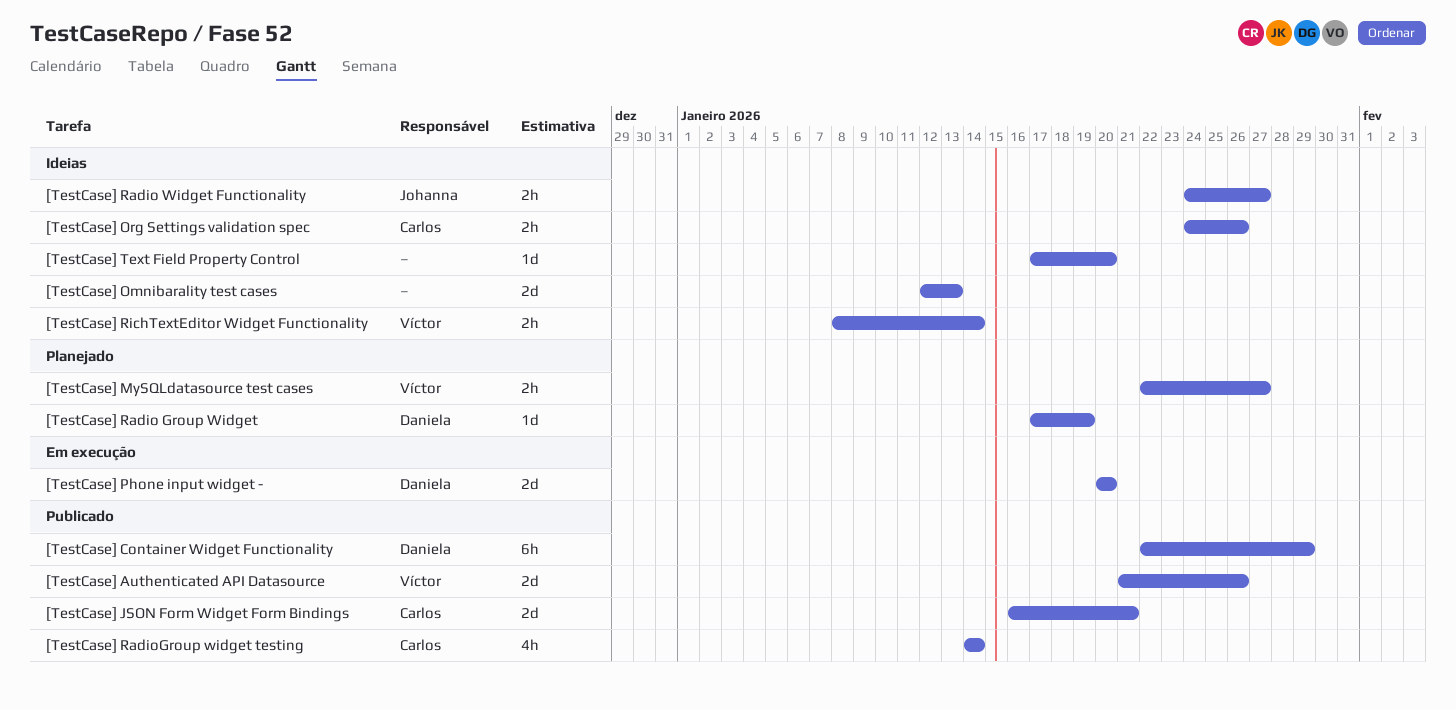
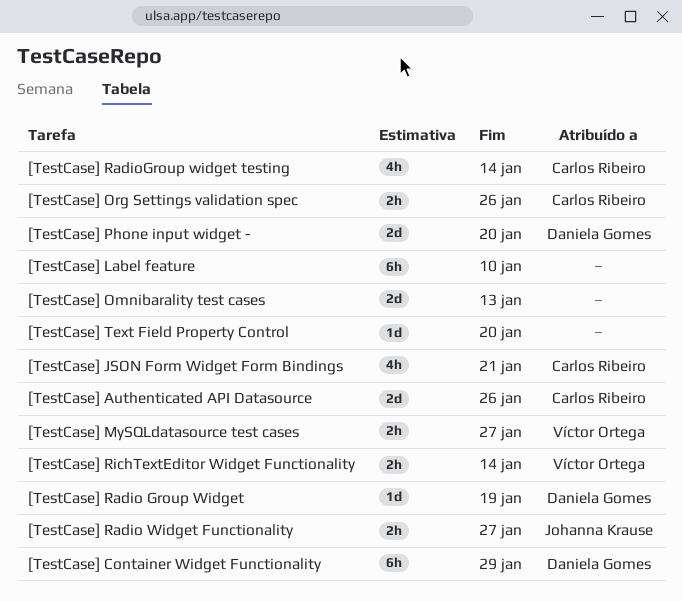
[TestCase] Authenticated API Datasource, owner: Víctor Ortega -> Carlos Ribeiro
[TestCase] JSON Form Widget Form Bindings, estimate: 2d -> 4h
[TestCase] Label feature: none -> present

